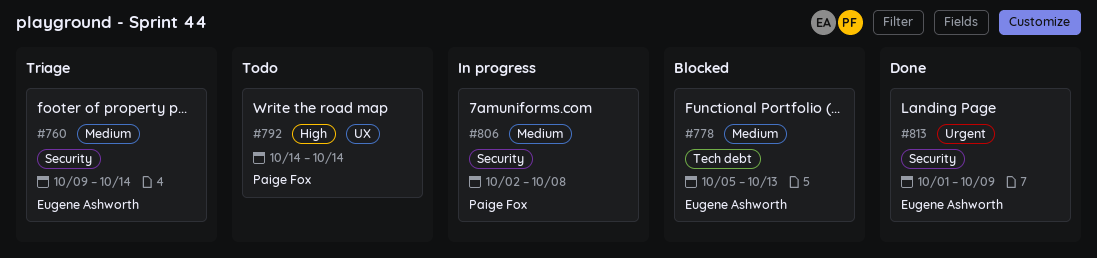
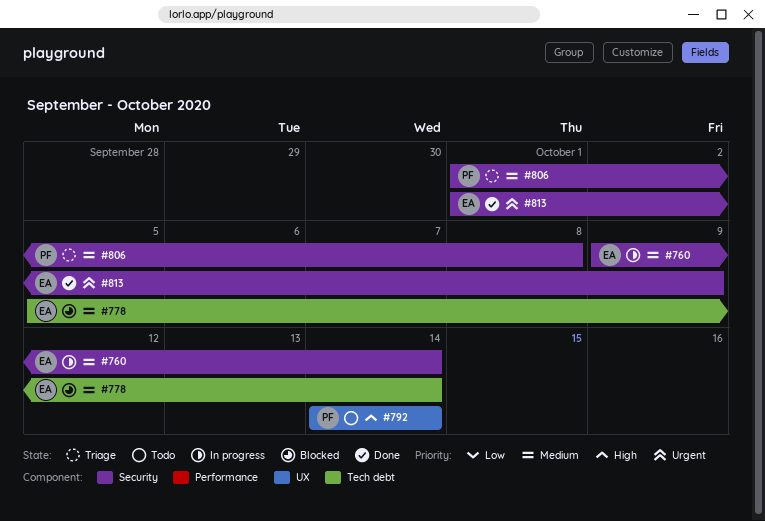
#760, status: Triage -> In progress
#778, due: Oct 13 -> Oct 14
#806, status: In progress -> Triage
#806, start: Oct 2 -> Oct 1

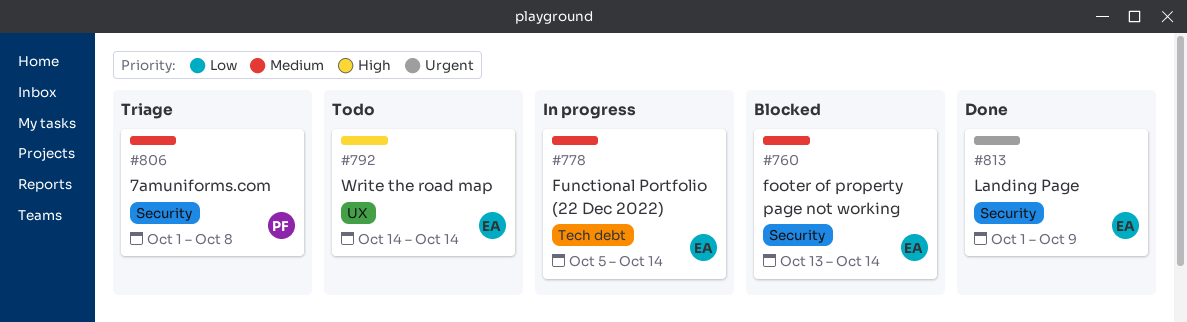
#760, status: In progress -> Blocked
#760, start: Oct 9 -> Oct 13
#778, status: Blocked -> In progress
#792, owner: PF -> EA

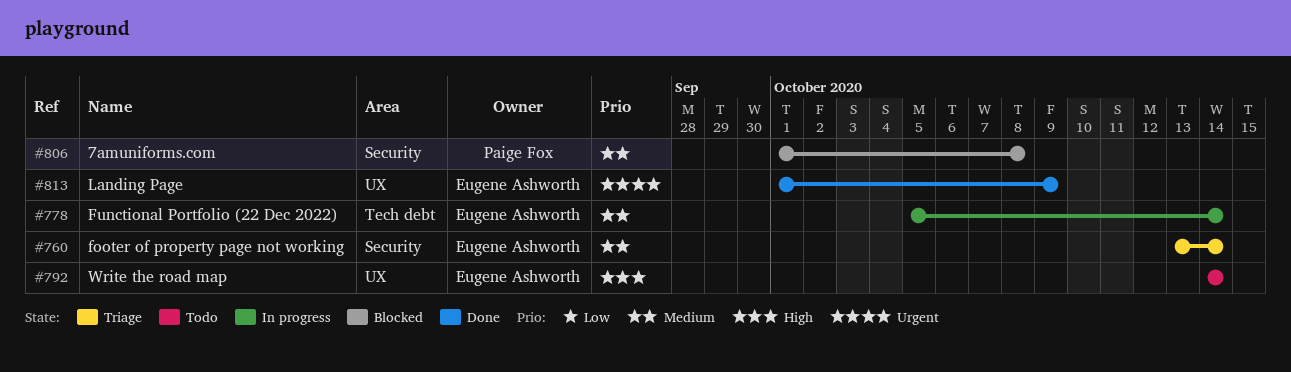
#760, status: Blocked -> Triage
#806, status: Triage -> Blocked
#813, label: Security -> UX

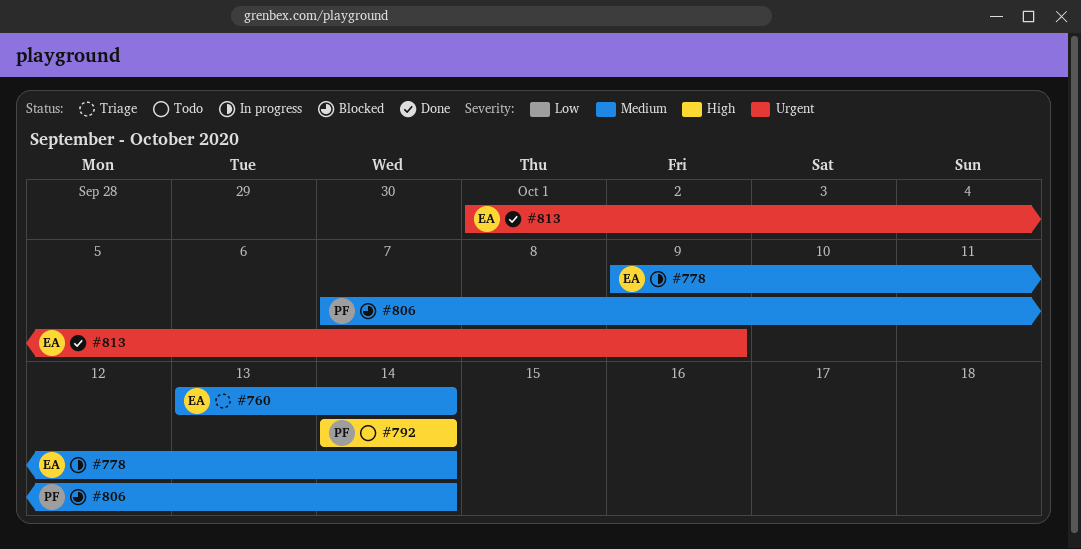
#778, start: Oct 5 -> Oct 9
#792, owner: Eugene Ashworth -> Paige Fox
#806, start: Oct 1 -> Oct 7
#806, due: Oct 8 -> Oct 14

